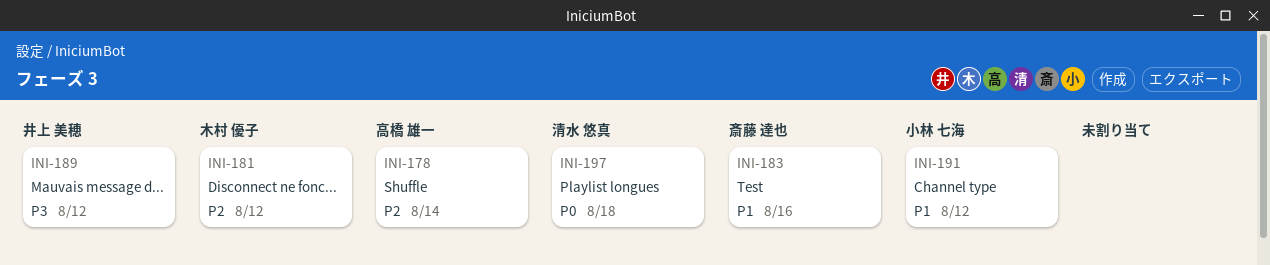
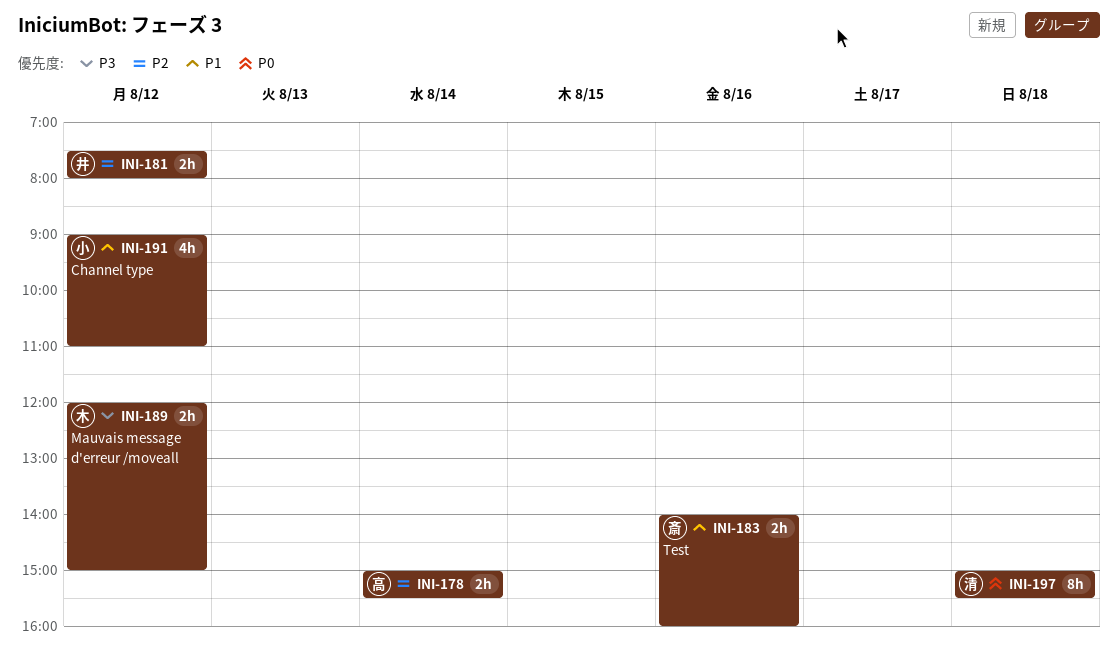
INI-181, owner: 木村 優子 -> 井上 美穂
INI-189, owner: 井上 美穂 -> 木村 優子

